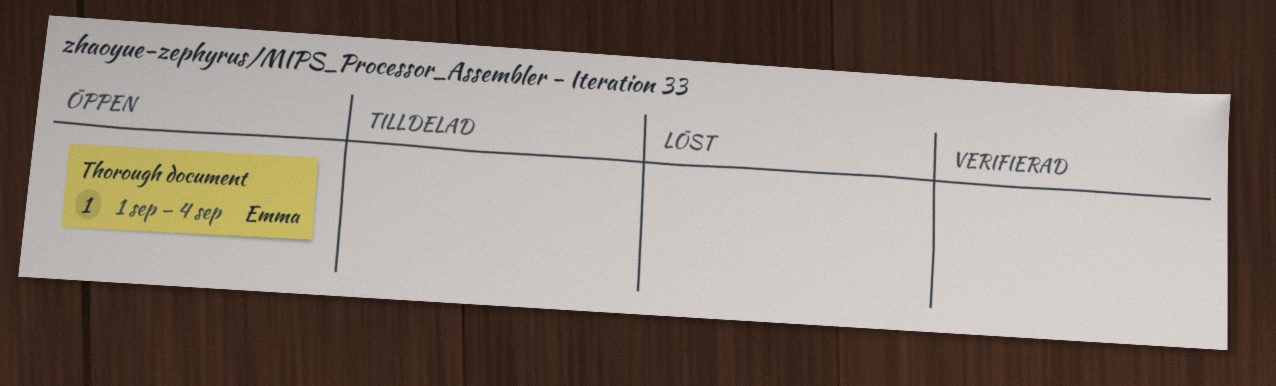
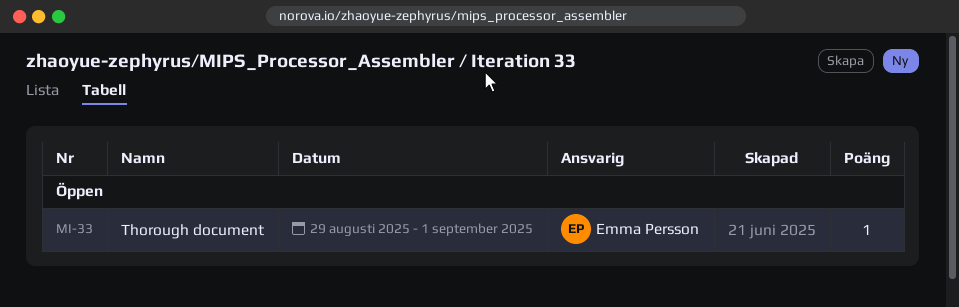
Thorough document, start: Sep 1 -> Aug 29
Thorough document, due: Sep 4 -> Sep 1

